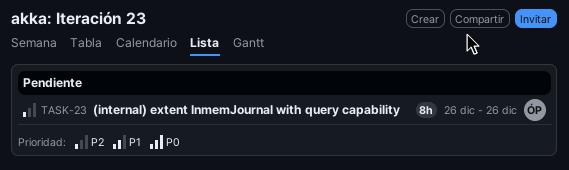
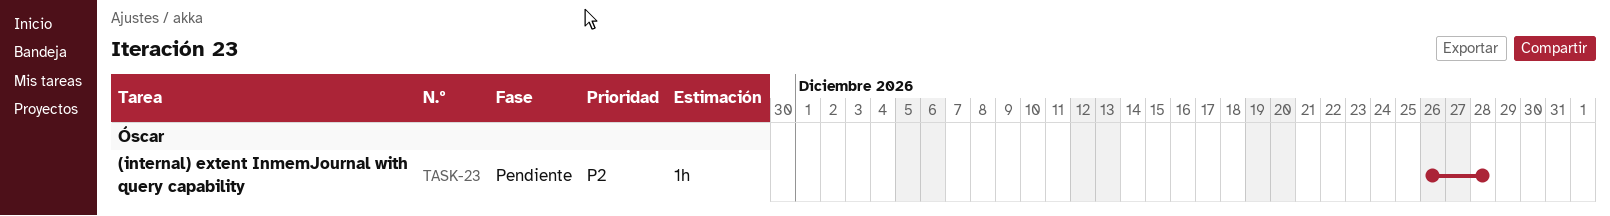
TASK-23, estimate: 8h -> 1h
TASK-23, due: Dec 26 -> Dec 28

